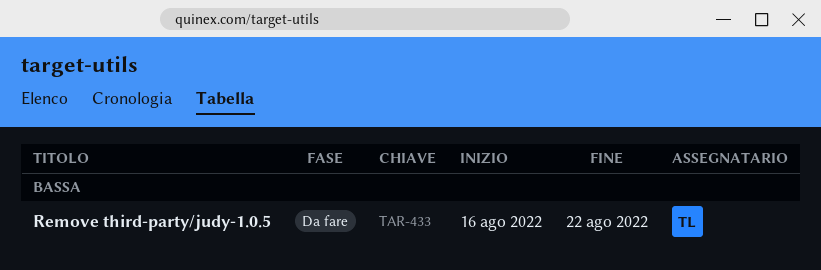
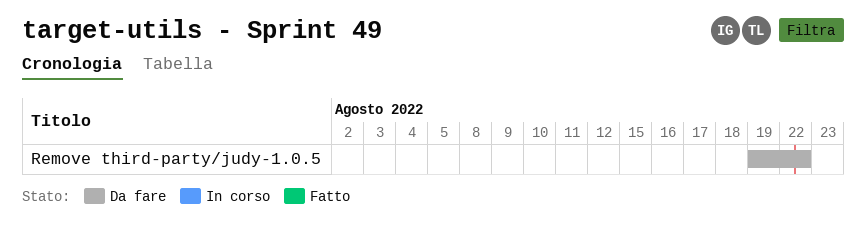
Remove third-party/judy-1.0.5, start: Aug 16 -> Aug 19

